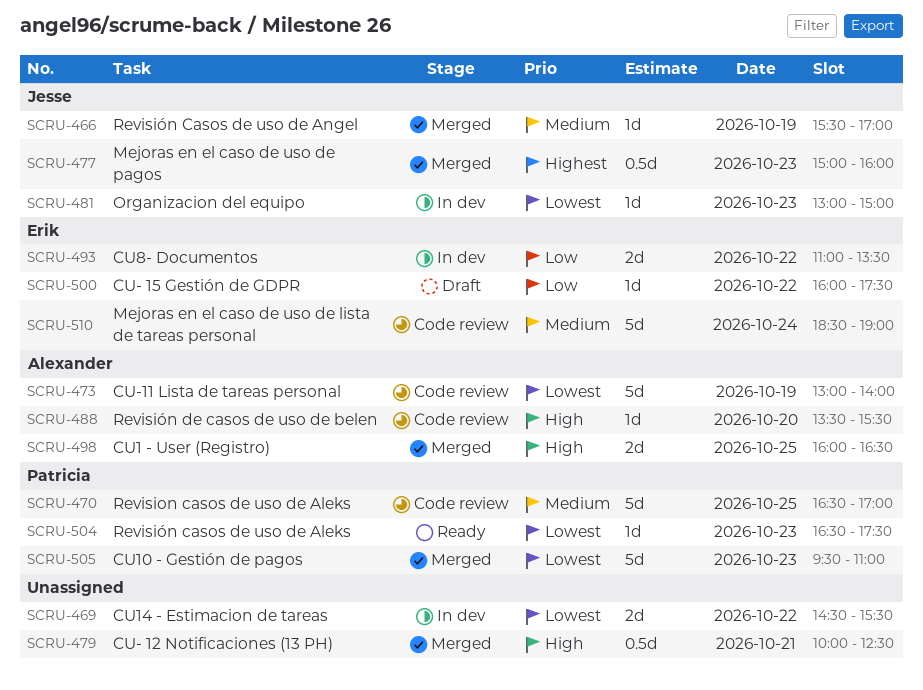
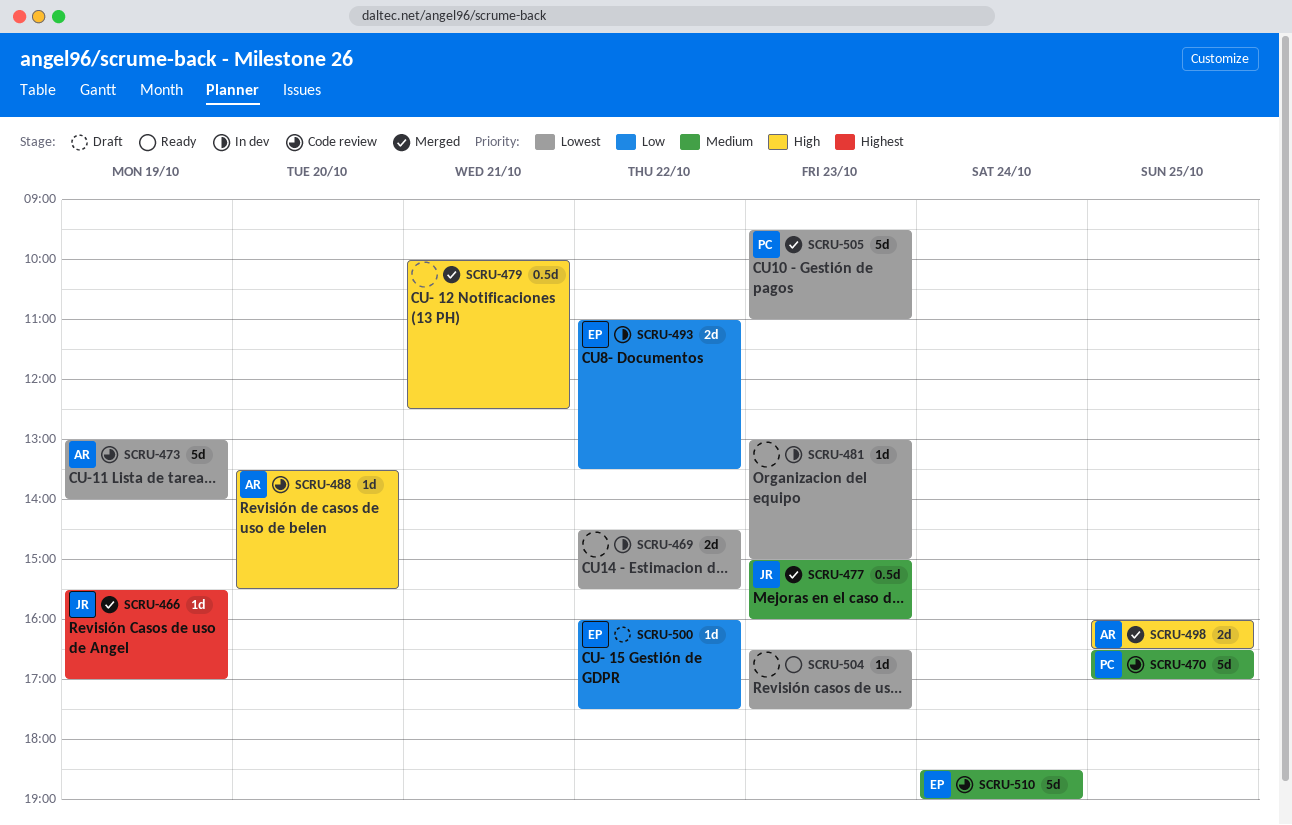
SCRU-466, priority: Medium -> Highest
SCRU-477, priority: Highest -> Medium
SCRU-481, owner: Jesse -> none
SCRU-504, owner: Patricia -> none

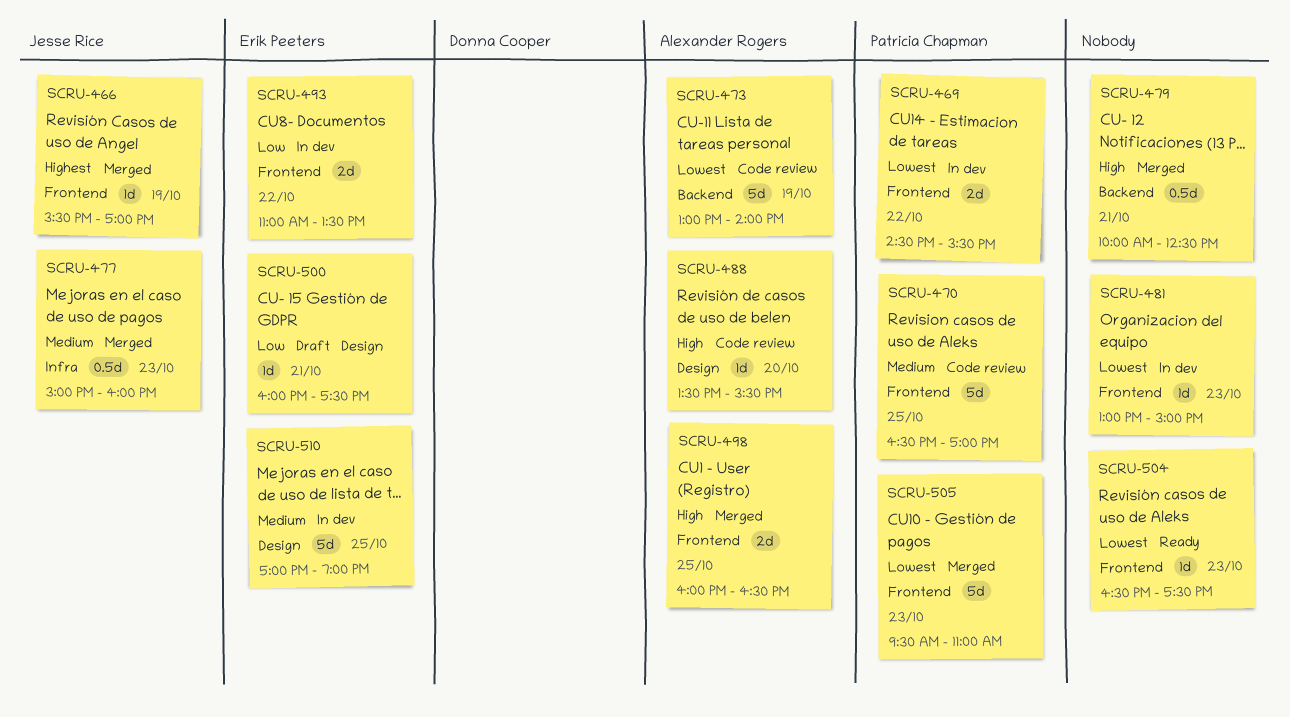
SCRU-469, owner: none -> Patricia Chapman
SCRU-500, day: Oct 22 -> Oct 21
SCRU-510, status: Code review -> In dev
SCRU-510, day: Oct 24 -> Oct 25
SCRU-510, begins: 18:30 -> 17:00

